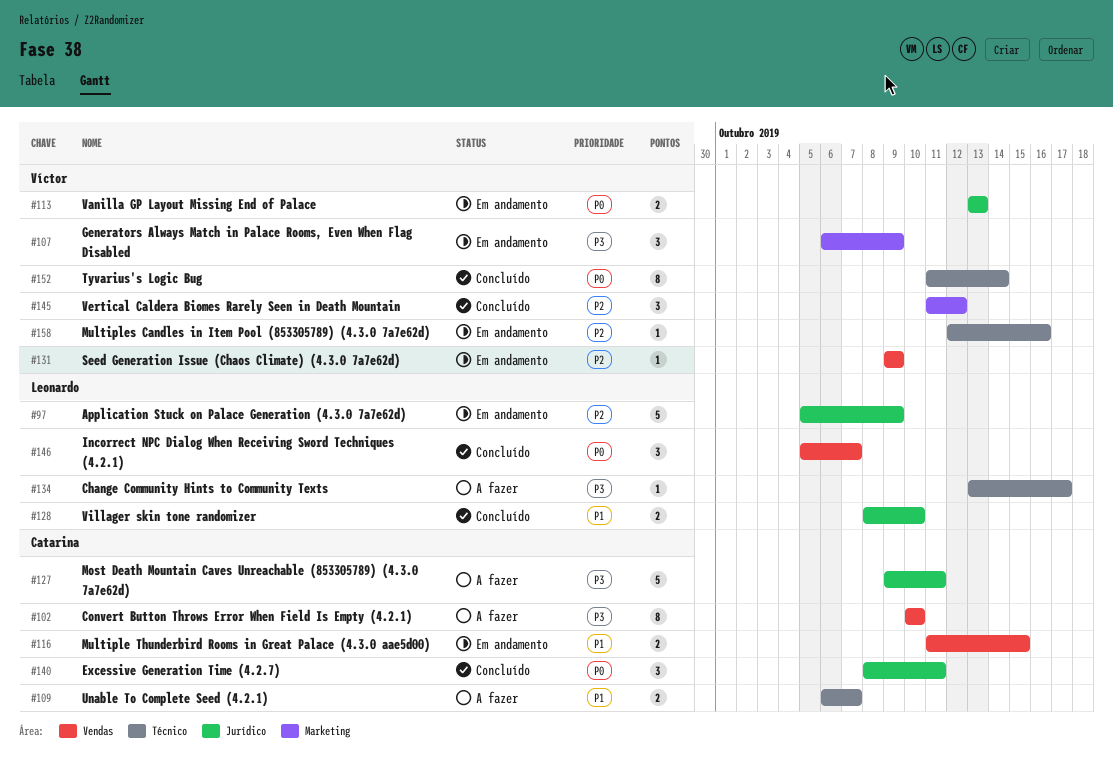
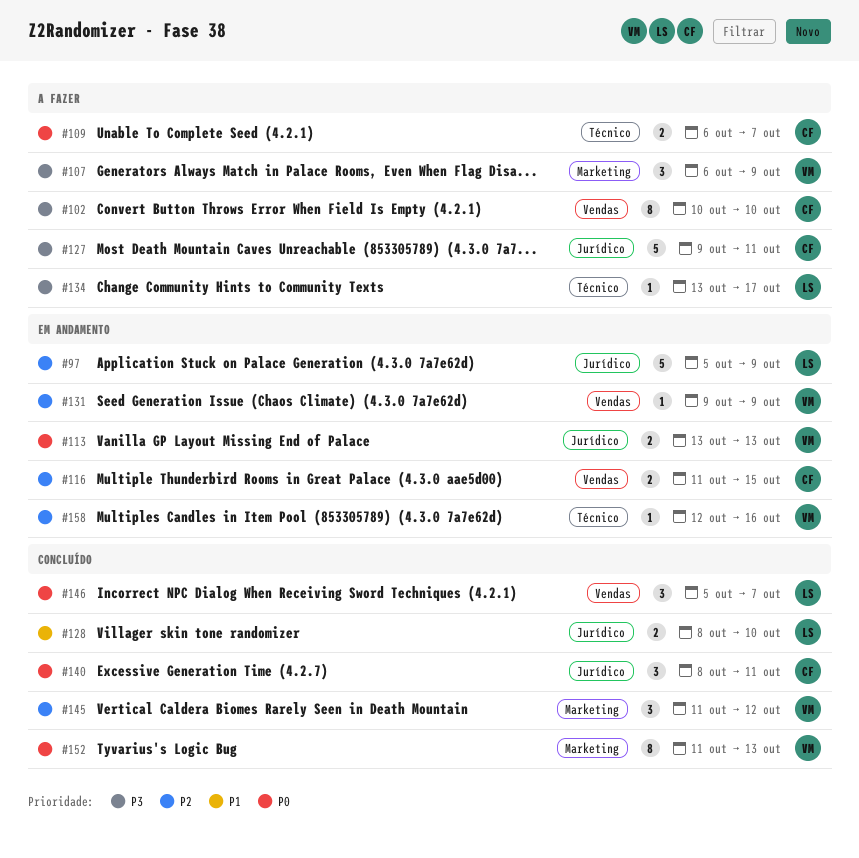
#107, status: Em andamento -> A fazer
#109, priority: P1 -> P0
#116, priority: P1 -> P2
#152, label: Técnico -> Marketing
#152, due: Oct 14 -> Oct 13

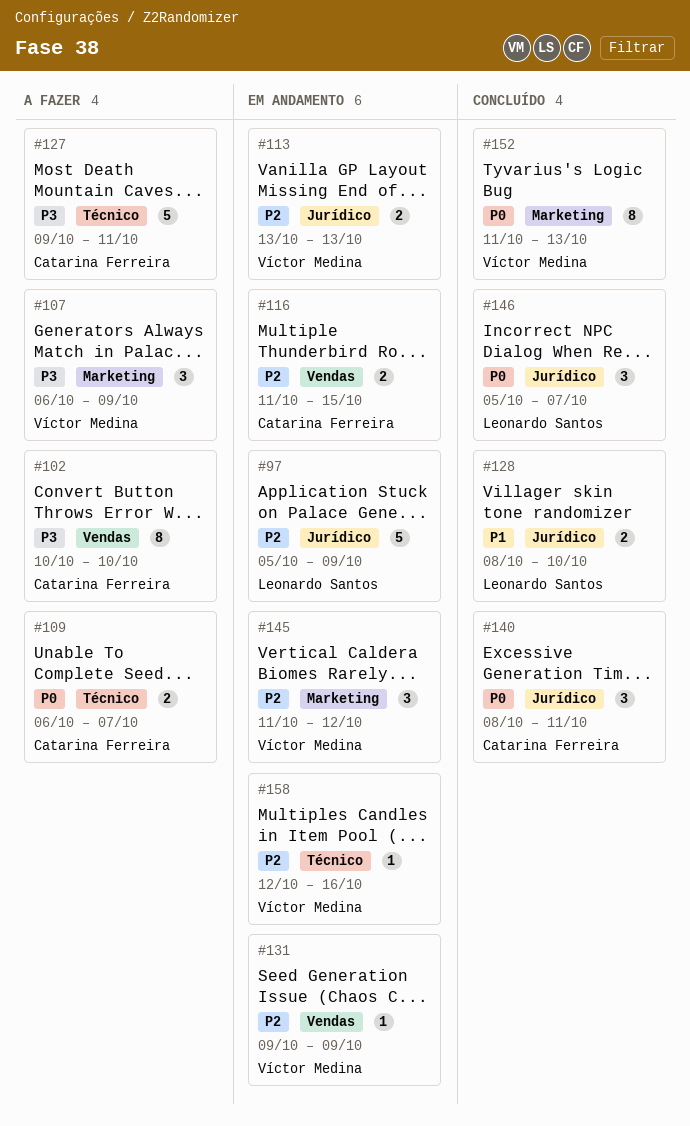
#113, priority: P0 -> P2
#127, label: Jurídico -> Técnico
#134: present -> none
#145, status: Concluído -> Em andamento
#146, label: Vendas -> Jurídico

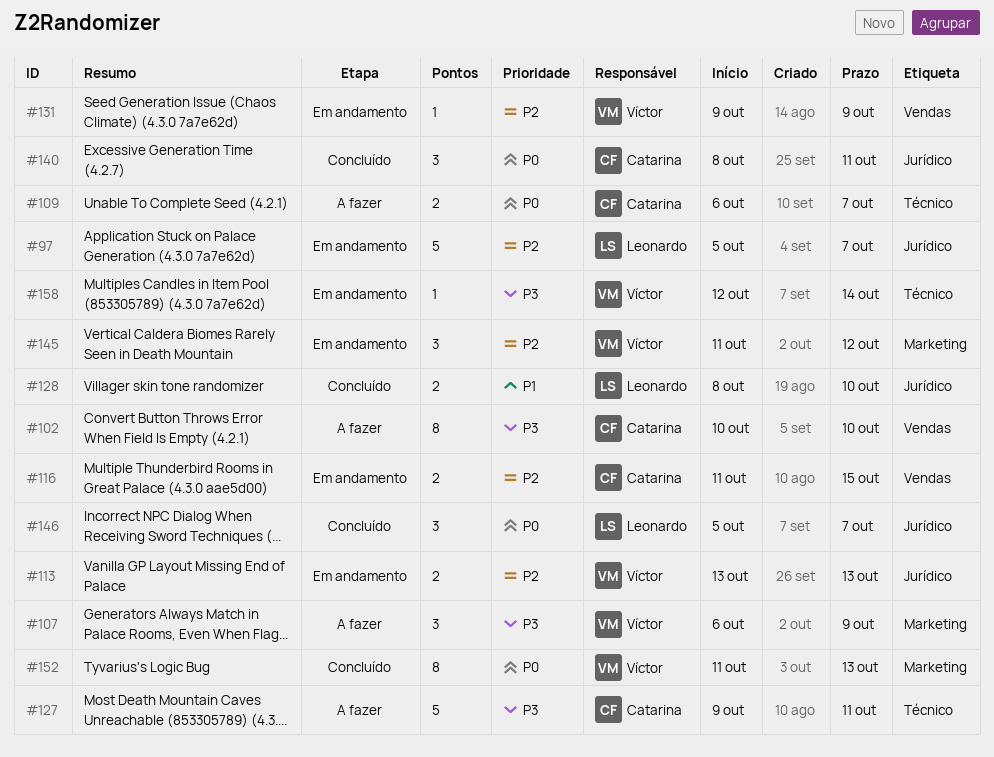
#97, due: Oct 9 -> Oct 7
#158, priority: P2 -> P3
#158, due: Oct 16 -> Oct 14

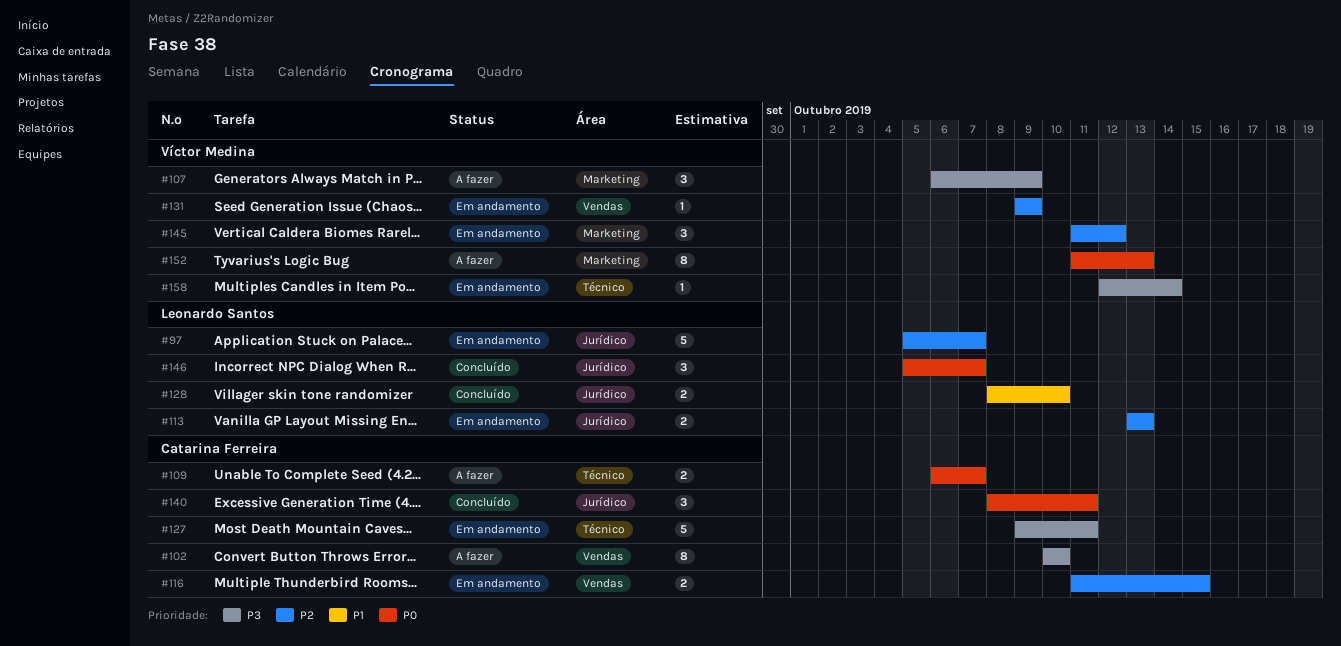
#113, owner: Víctor Medina -> Leonardo Santos
#127, status: A fazer -> Em andamento
#152, status: Concluído -> A fazer

